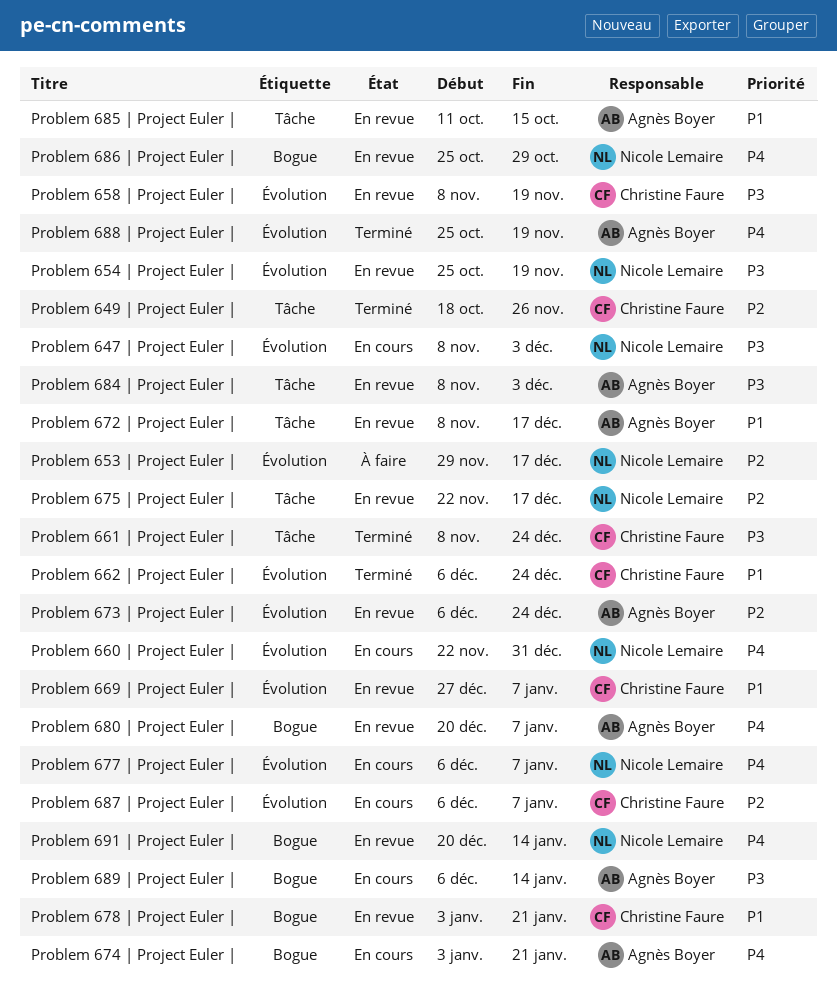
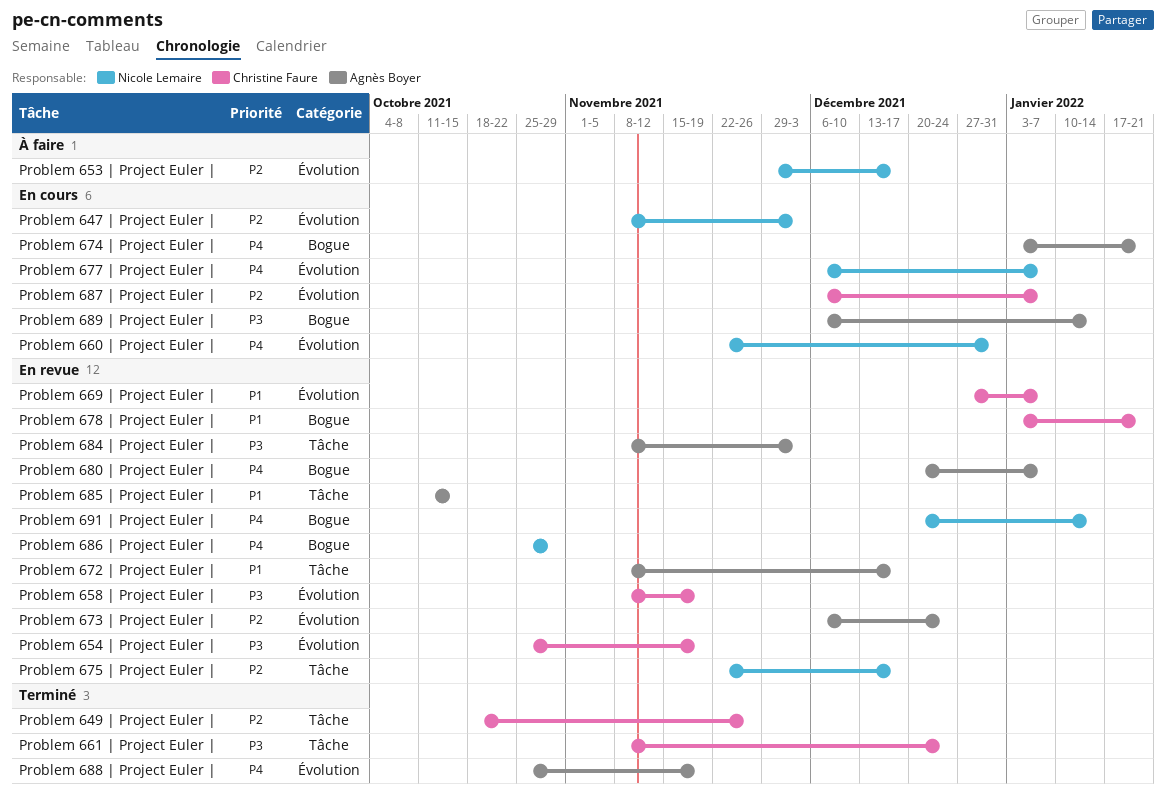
Problem 647 | Project Euler |, priority: P3 -> P2
Problem 654 | Project Euler |, owner: Nicole Lemaire -> Christine Faure
Problem 662 | Project Euler |: present -> none

